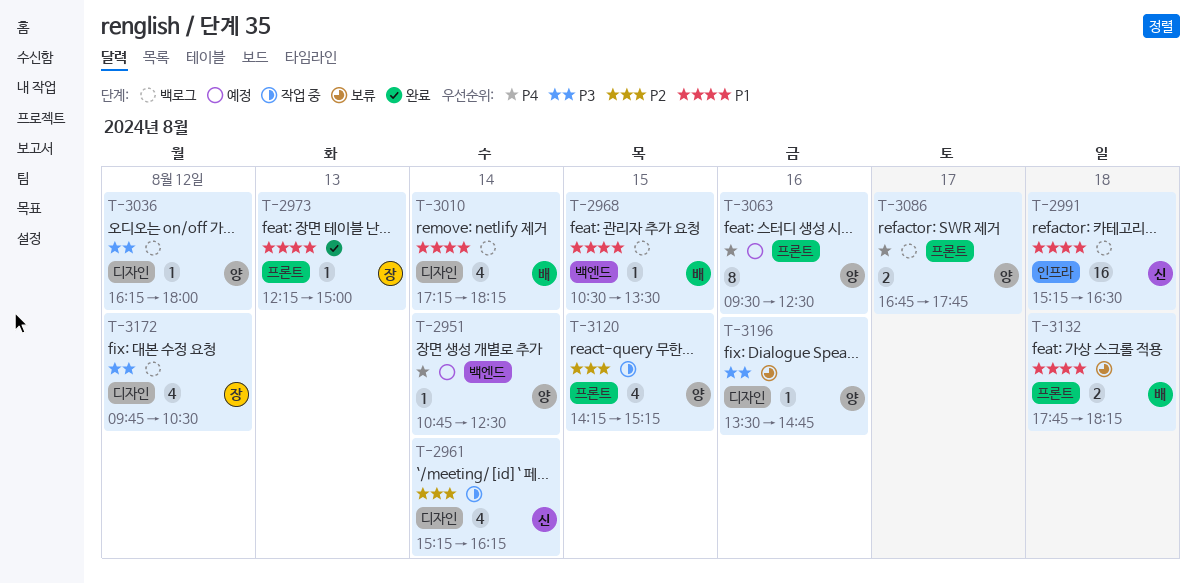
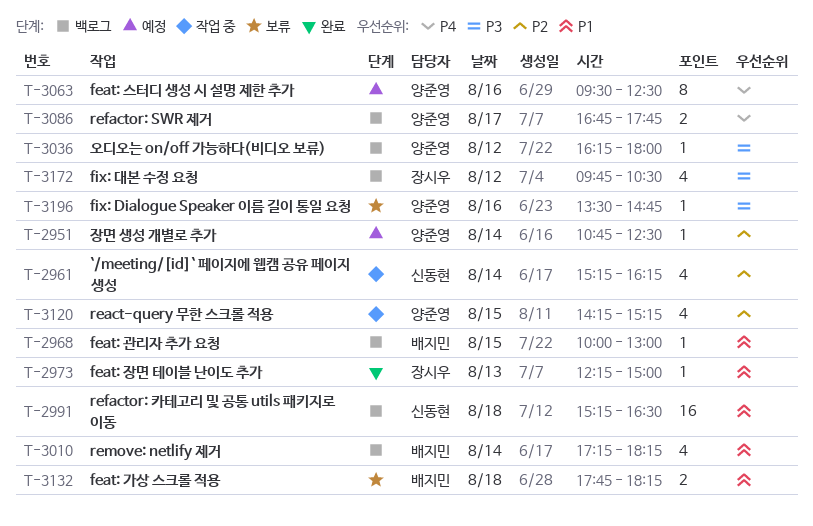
T-2951, priority: P4 -> P2
T-2968, begins: 10:30 -> 10:00
T-2968, ends: 13:30 -> 13:00

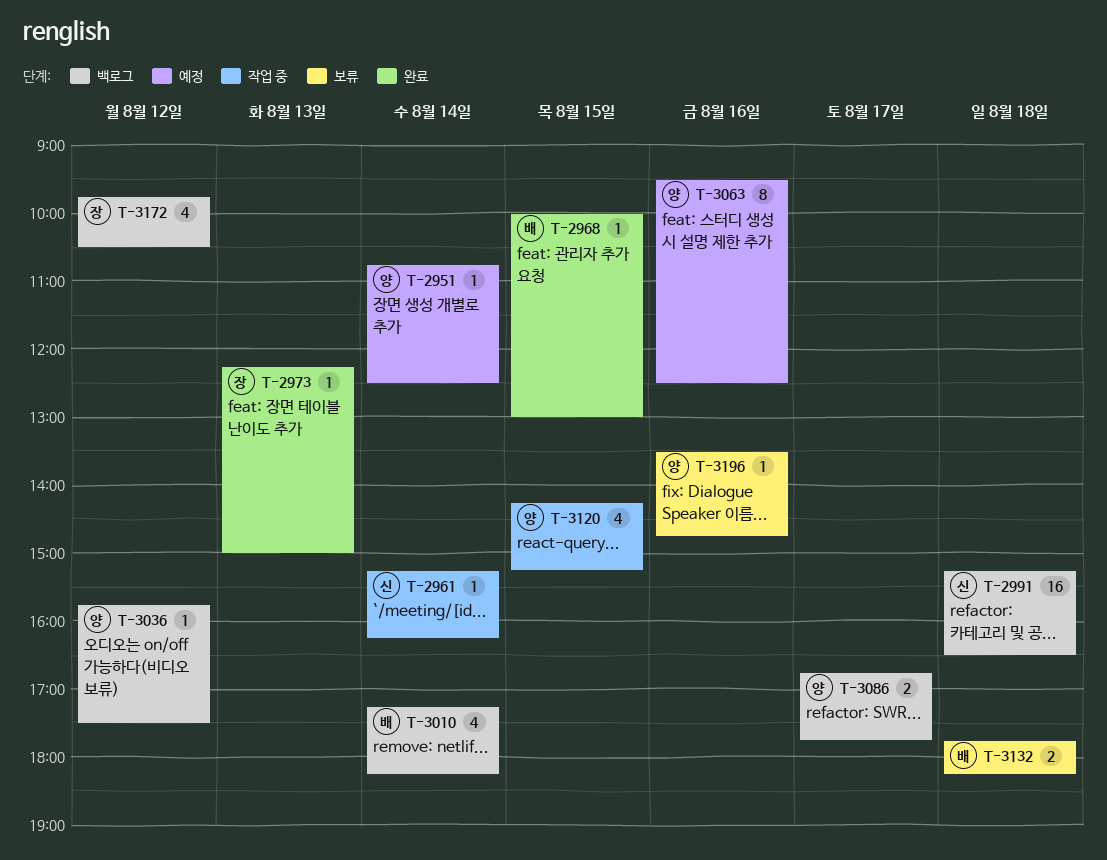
T-2961, estimate: 4 -> 1
T-2968, status: 백로그 -> 완료
T-3036, begins: 16:15 -> 15:45
T-3036, ends: 18:00 -> 17:30

